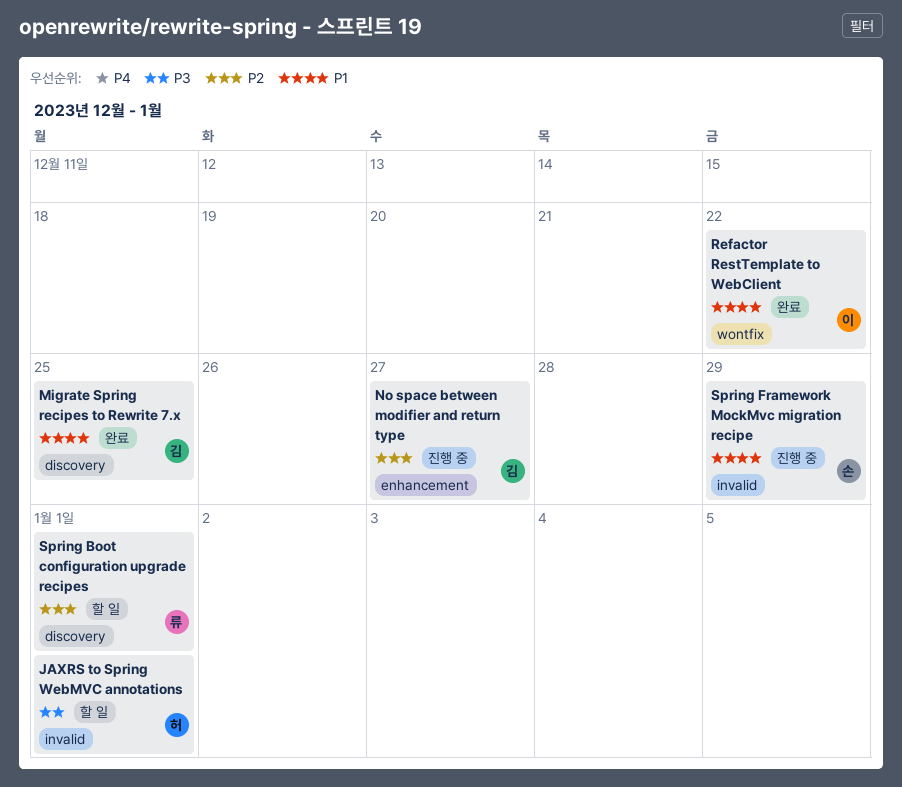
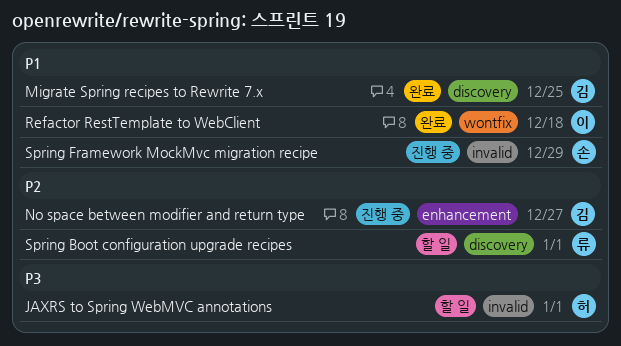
Refactor RestTemplate to WebClient, due: Dec 22 -> Dec 18

